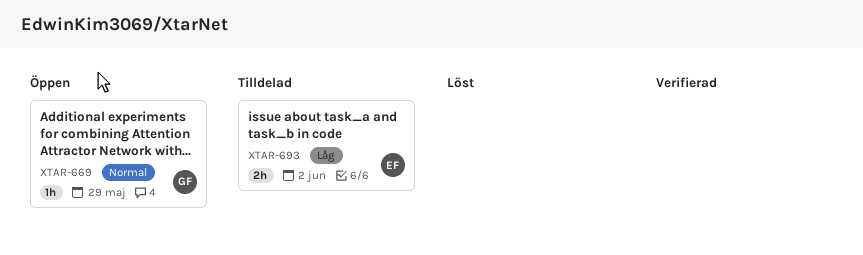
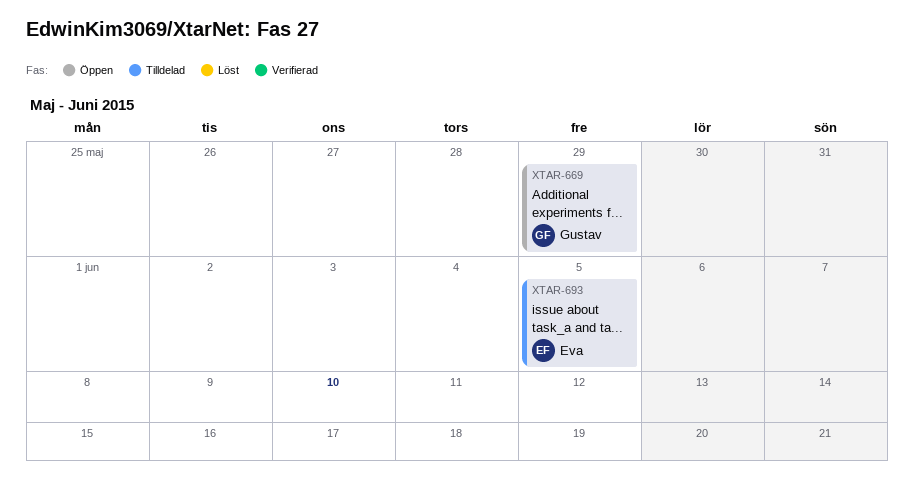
XTAR-693, due: Jun 2 -> Jun 5

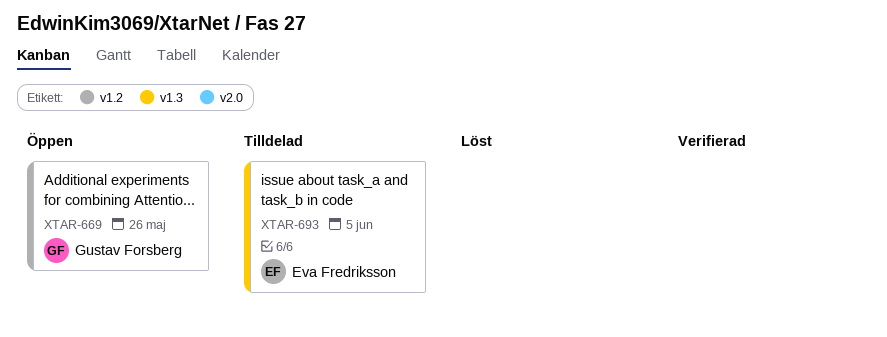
XTAR-669, due: May 29 -> May 26

